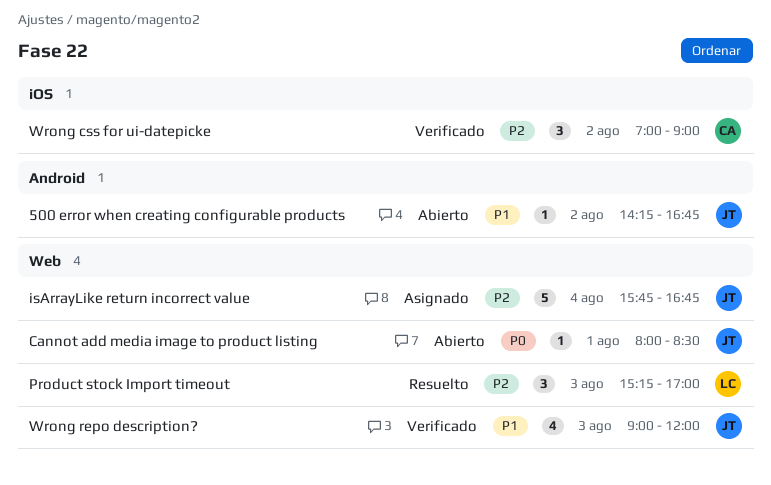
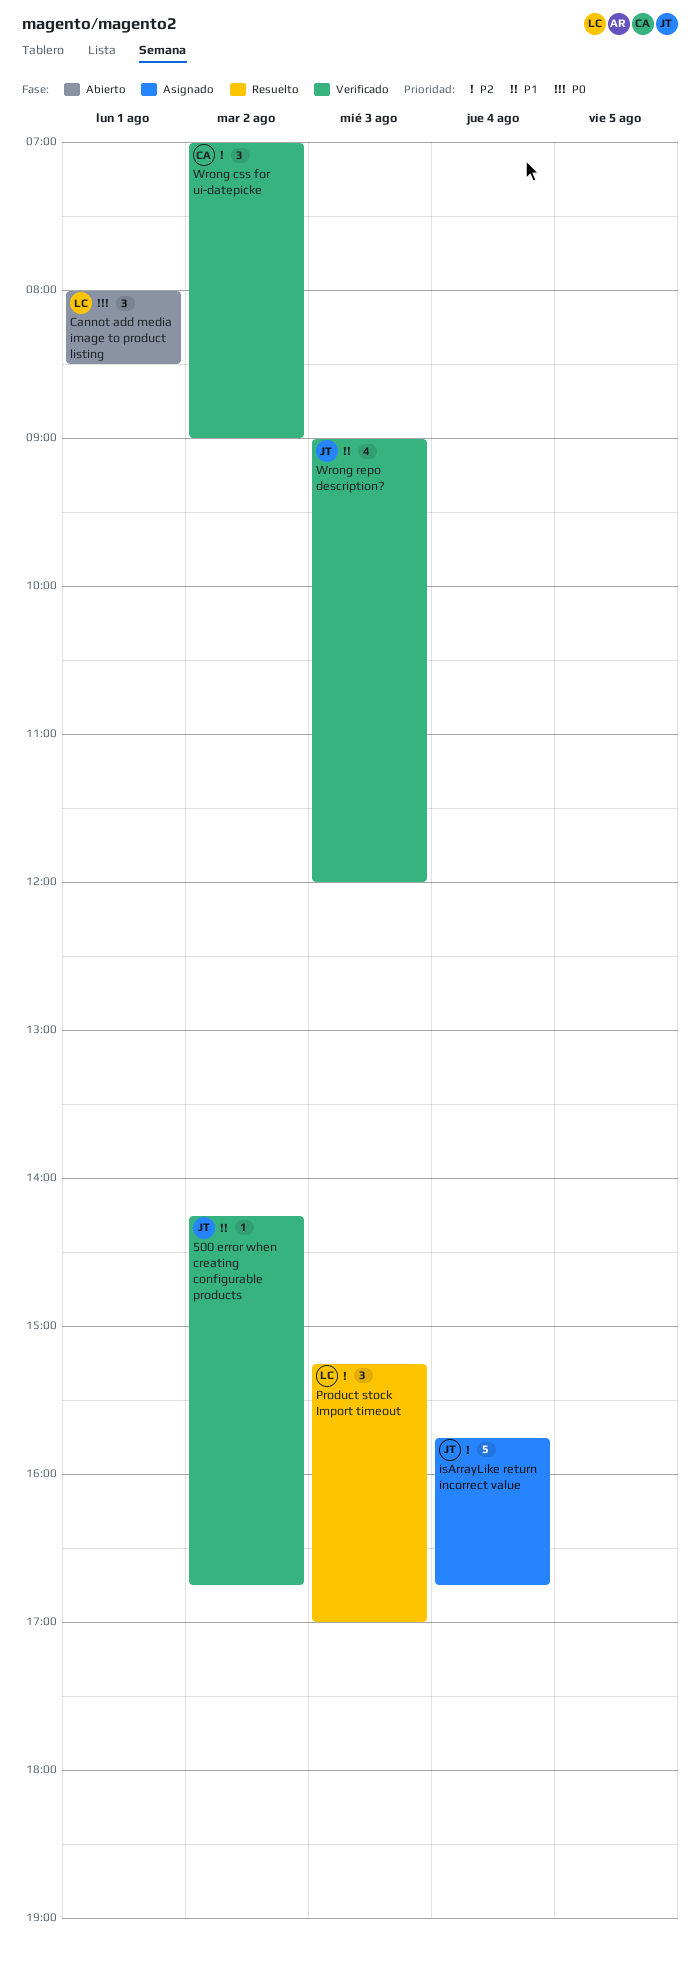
500 error when creating configurable products, status: Abierto -> Verificado
Cannot add media image to product listing, owner: JT -> LC
Cannot add media image to product listing, estimate: 1 -> 3

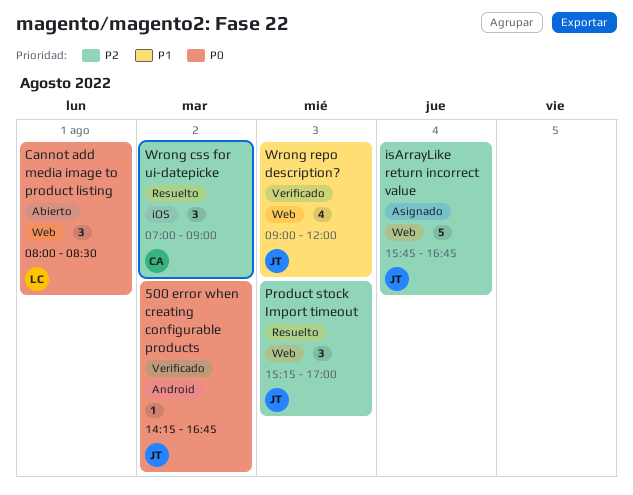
500 error when creating configurable products, priority: P1 -> P0
Product stock Import timeout, owner: LC -> JT
Wrong css for ui-datepicke, status: Verificado -> Resuelto

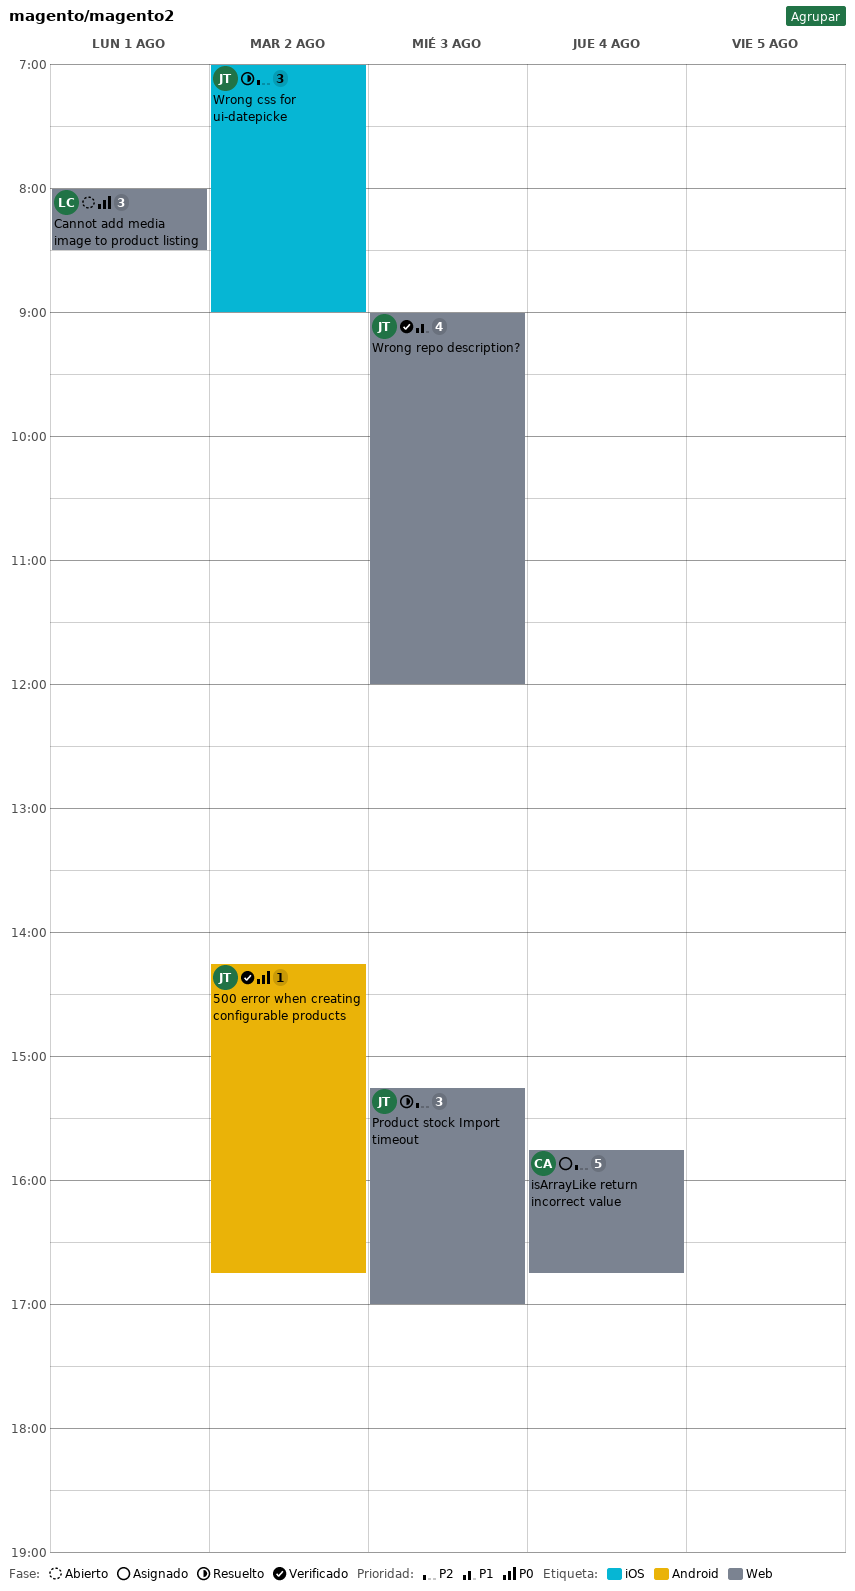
isArrayLike return incorrect value, owner: JT -> CA
Wrong css for ui-datepicke, owner: CA -> JT

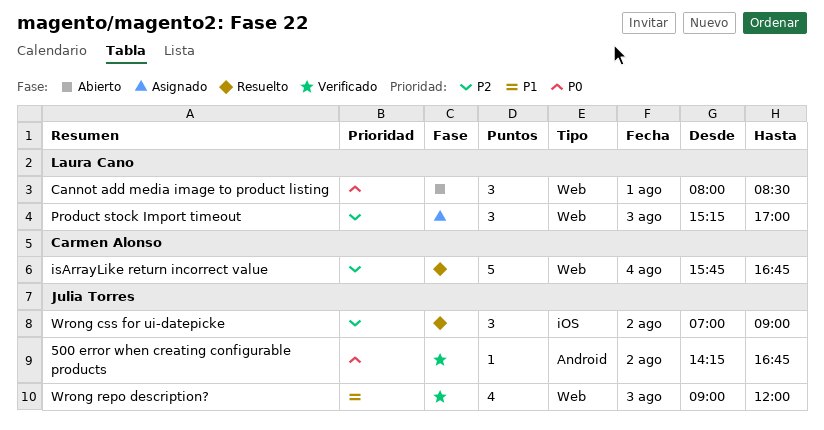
isArrayLike return incorrect value, status: Asignado -> Resuelto
Product stock Import timeout, status: Resuelto -> Asignado
Product stock Import timeout, owner: Julia Torres -> Laura Cano

